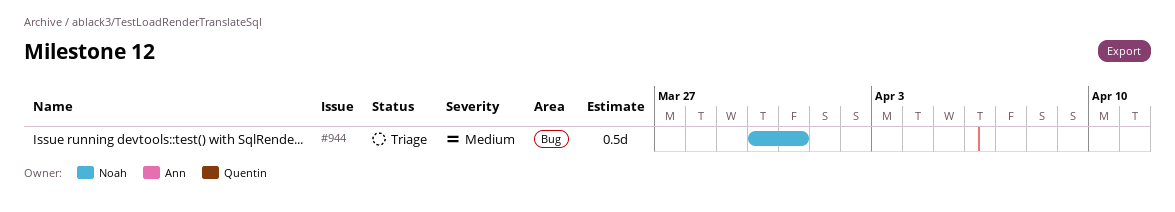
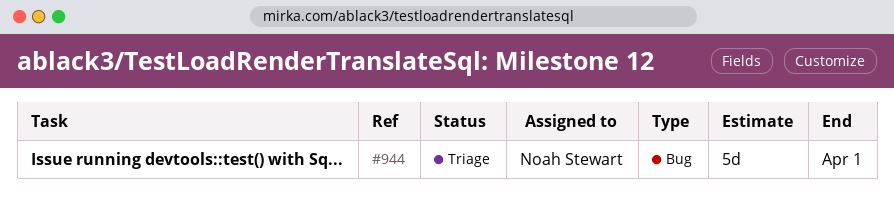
#944, estimate: 0.5d -> 5d
#944, due: Mar 31 -> Apr 1

